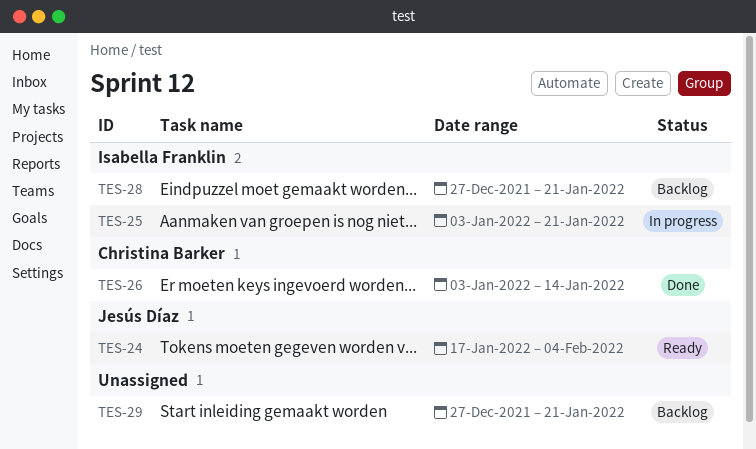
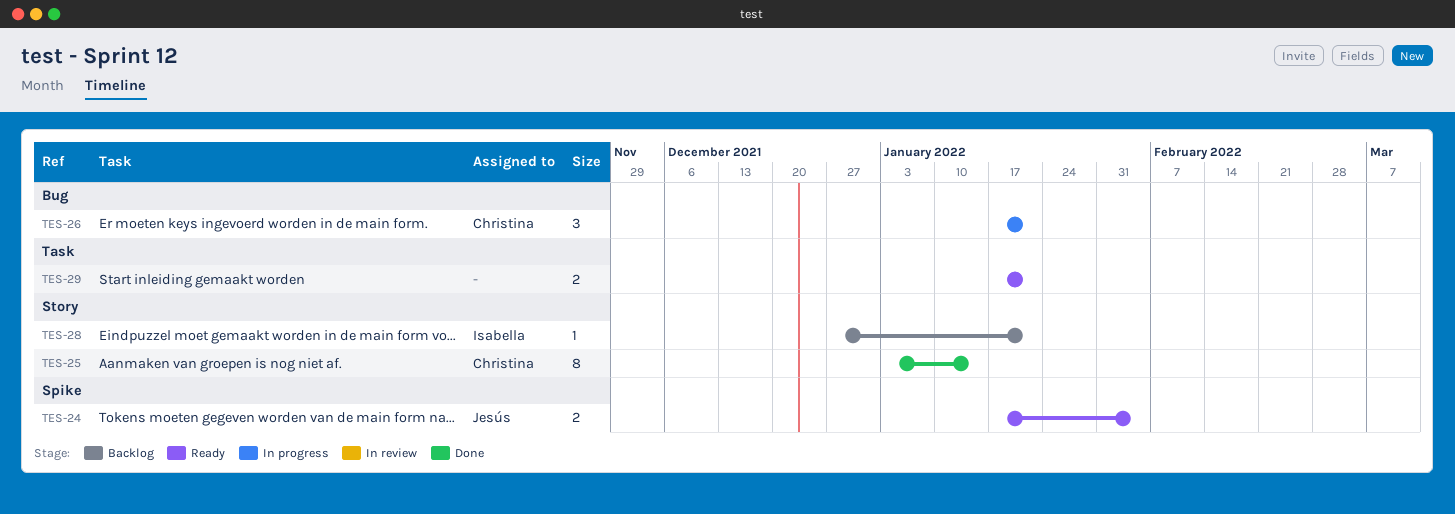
TES-25, status: In progress -> Done
TES-25, owner: Isabella Franklin -> Christina Barker
TES-25, due: Jan 21 -> Jan 14
TES-26, status: Done -> In progress
TES-26, start: Jan 3 -> Jan 17
TES-26, due: Jan 14 -> Jan 21
TES-29, status: Backlog -> Ready
TES-29, start: Dec 27 -> Jan 17

